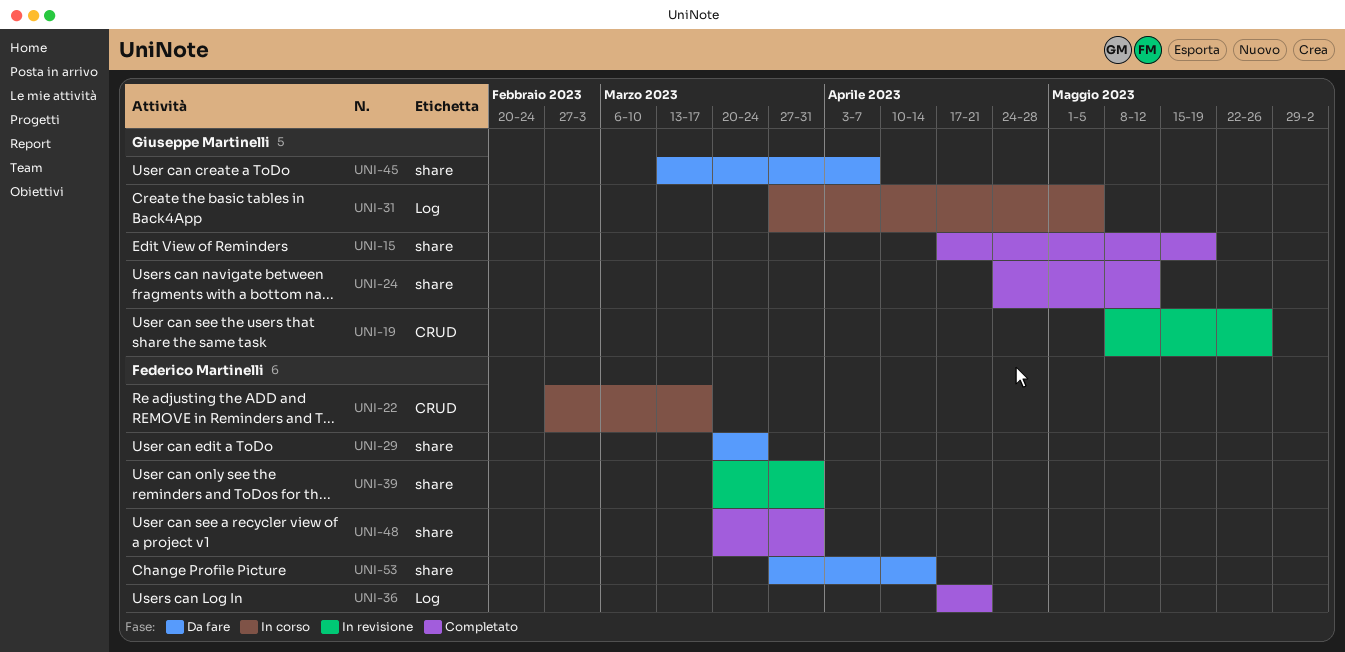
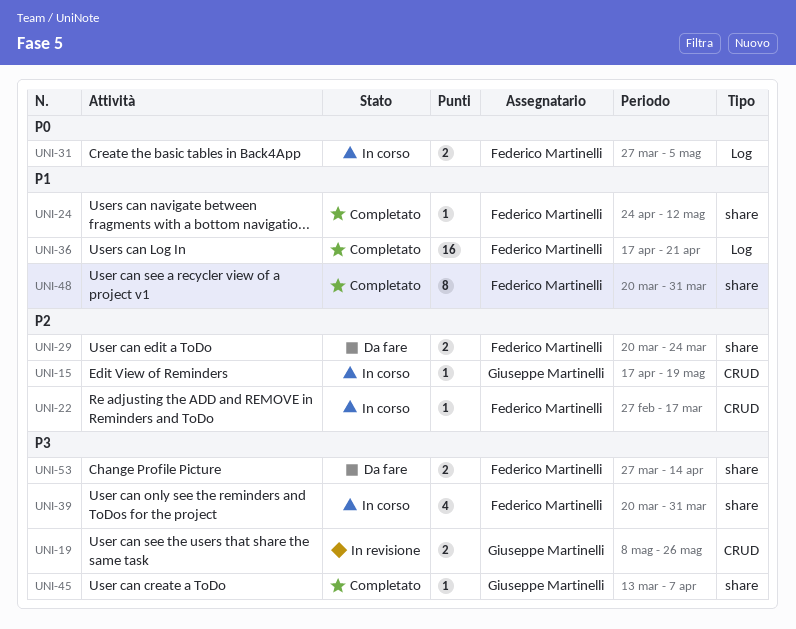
UNI-15, status: Completato -> In corso
UNI-15, label: share -> CRUD
UNI-24, owner: Giuseppe Martinelli -> Federico Martinelli
UNI-31, owner: Giuseppe Martinelli -> Federico Martinelli
UNI-39, status: In revisione -> In corso
UNI-45, status: Da fare -> Completato

